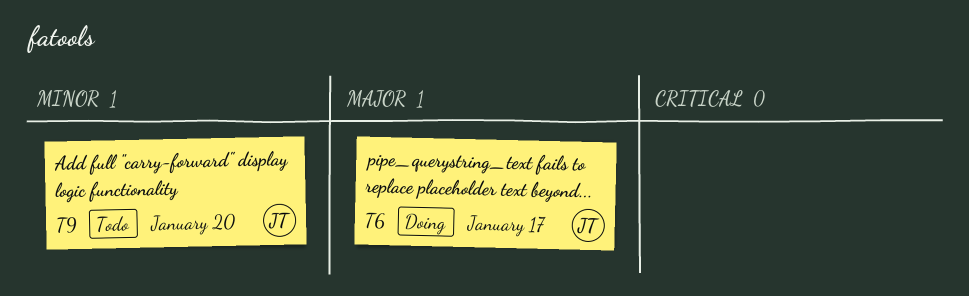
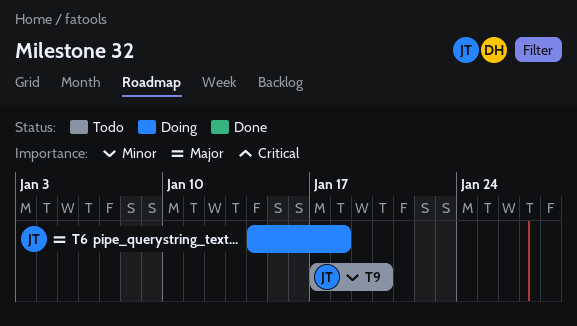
T6, due: Jan 17 -> Jan 18

